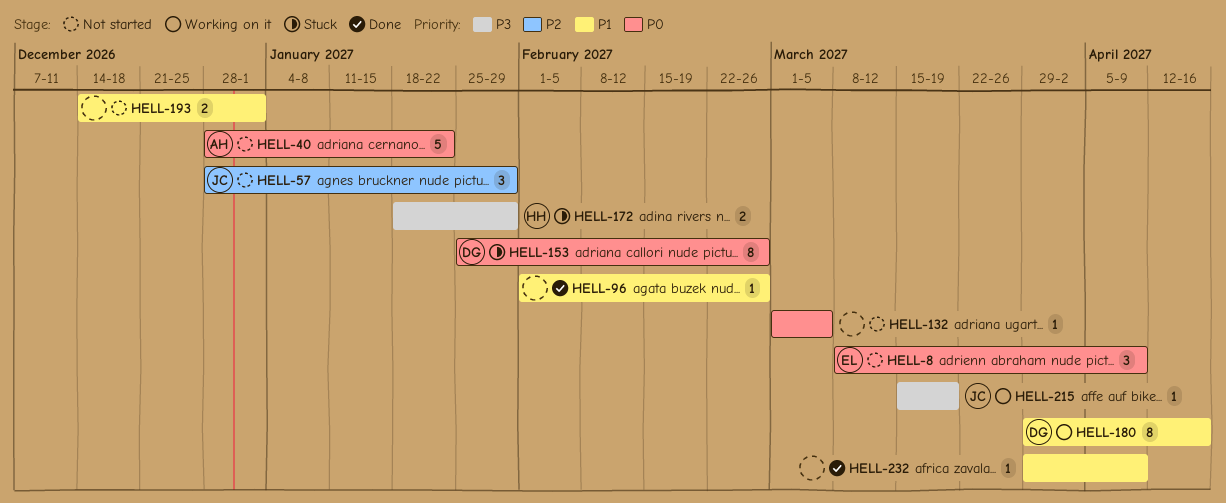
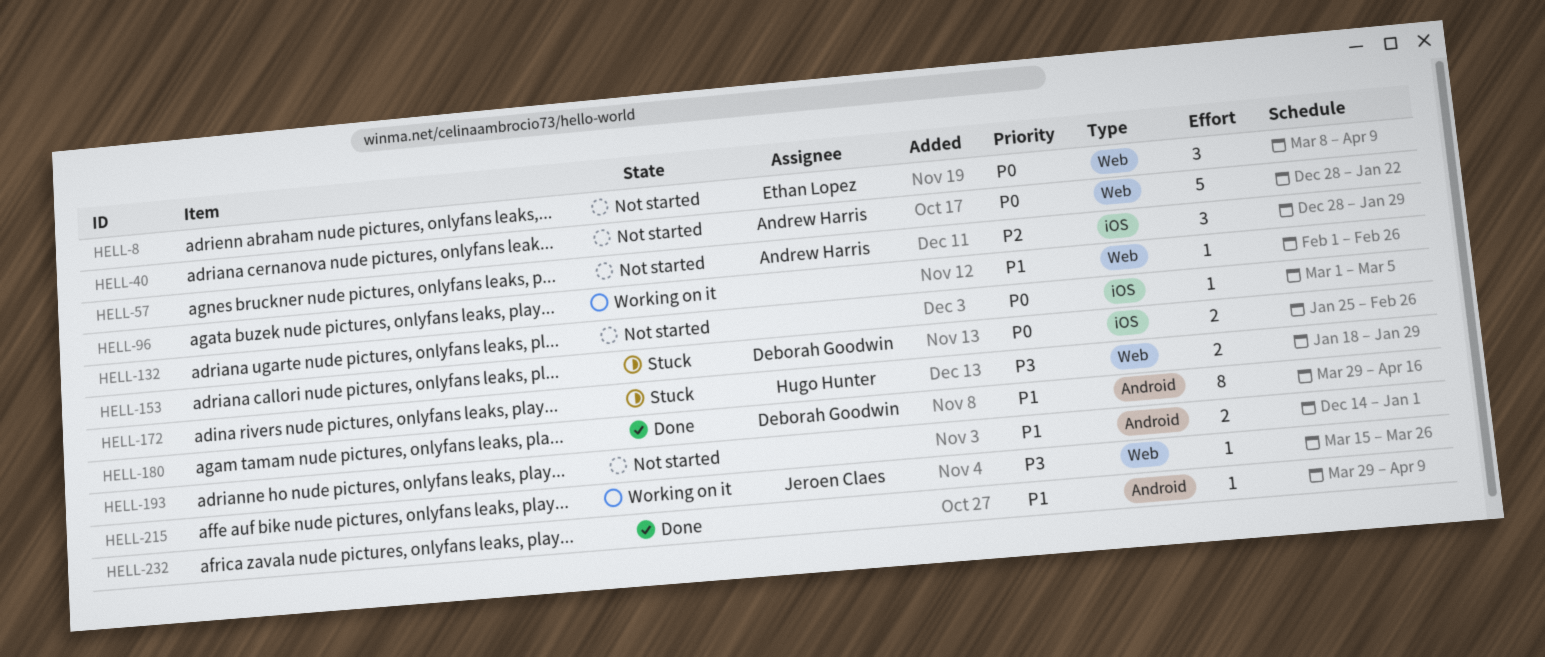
HELL-57, owner: Jeroen Claes -> Andrew Harris
HELL-96, status: Done -> Working on it
HELL-153, estimate: 8 -> 2
HELL-180, status: Working on it -> Done
HELL-215, due: Mar 19 -> Mar 26

